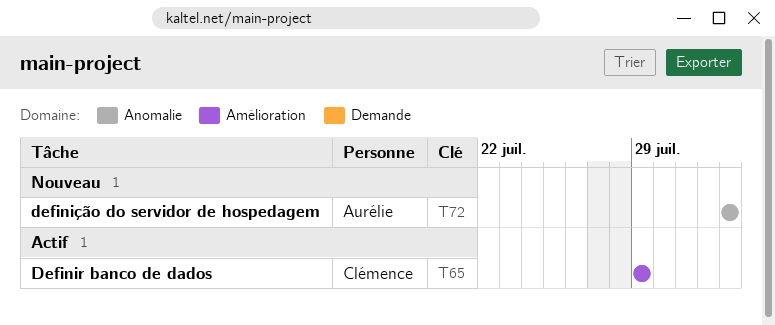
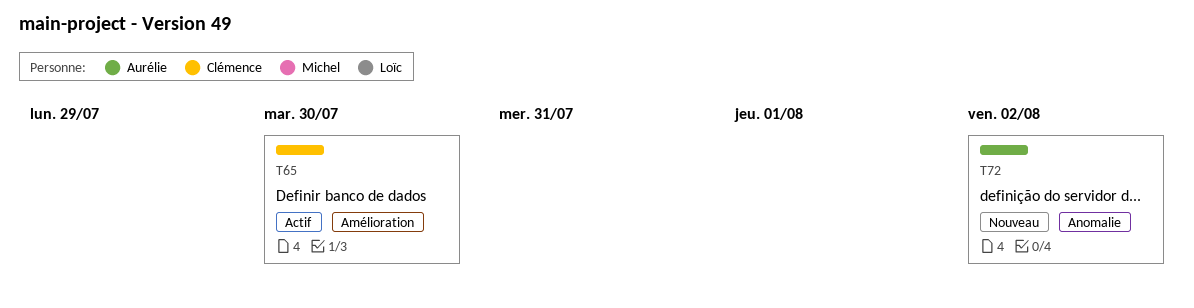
T65, due: Jul 29 -> Jul 30

